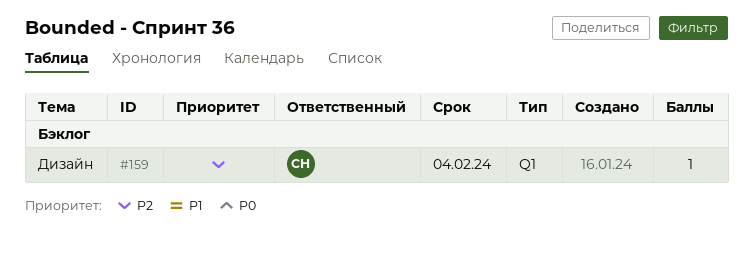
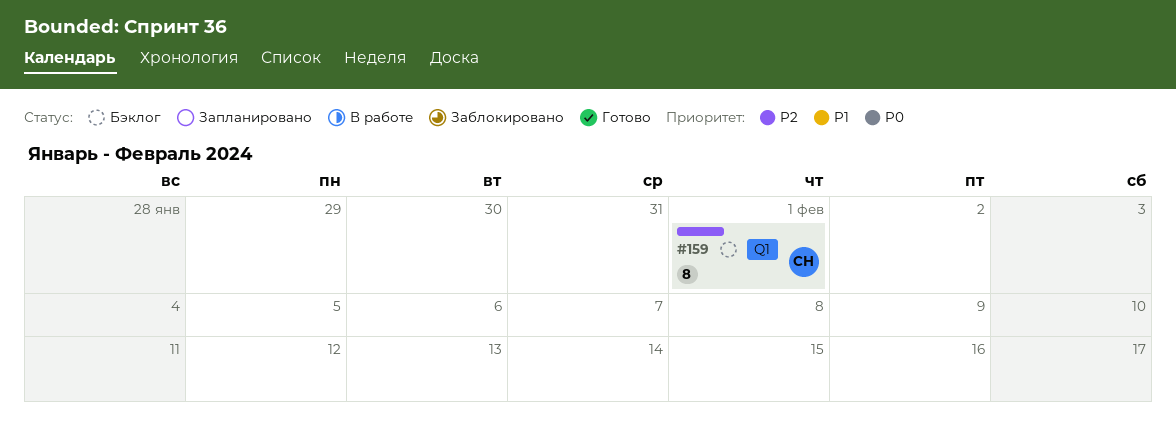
#159, estimate: 1 -> 8
#159, due: Feb 4 -> Feb 1

